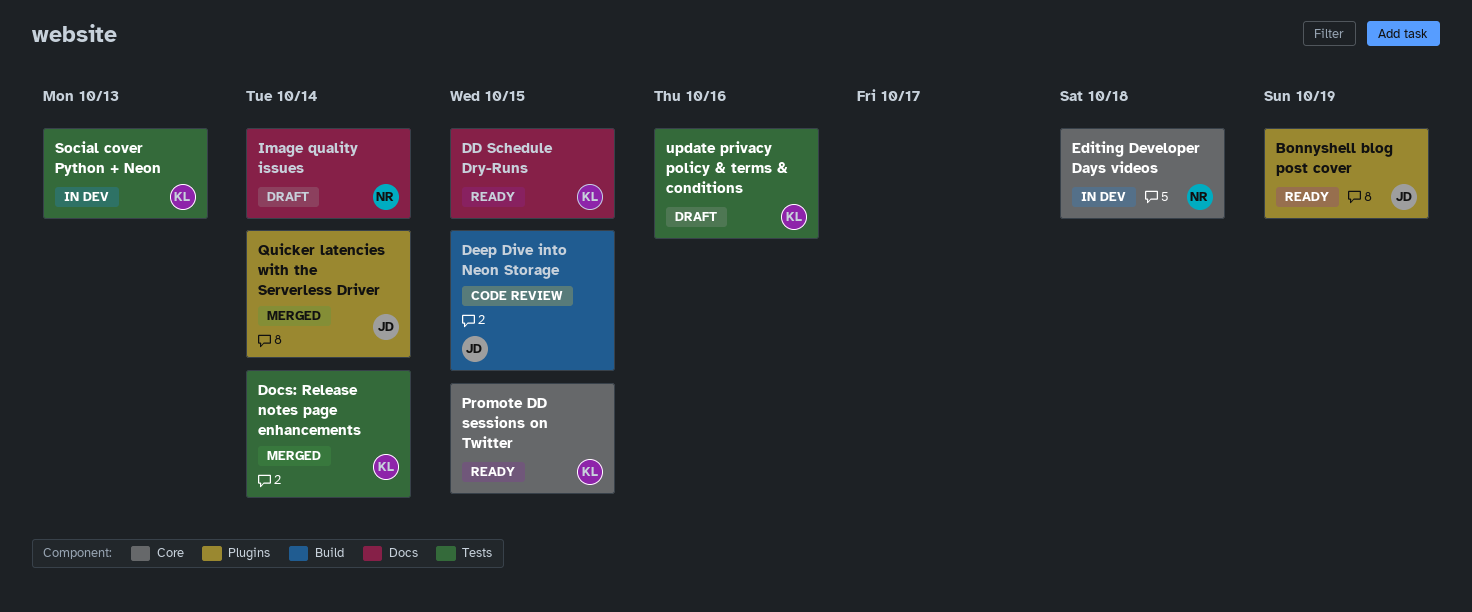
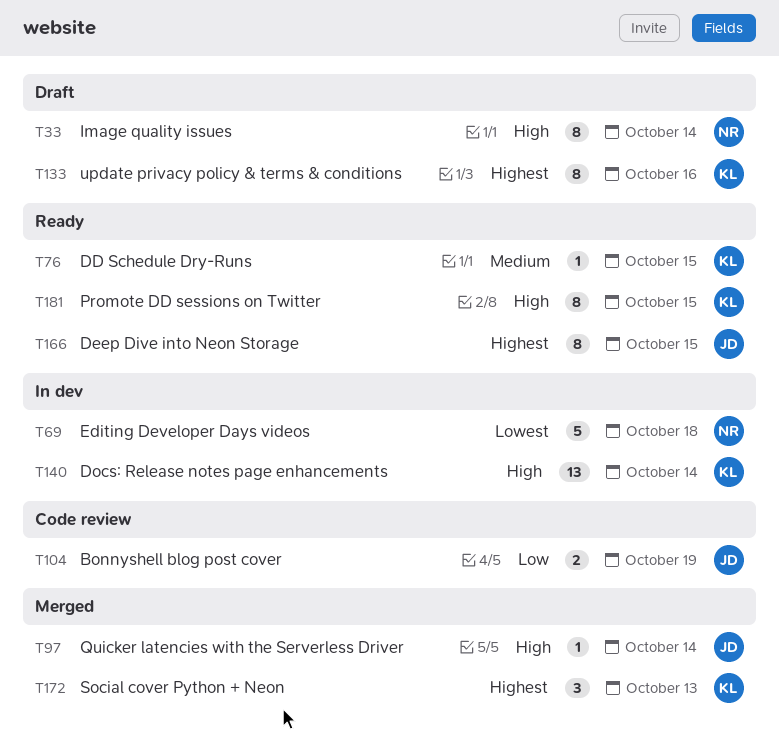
Bonnyshell blog post cover, status: Ready -> Code review
Deep Dive into Neon Storage, status: Code review -> Ready
Docs: Release notes page enhancements, status: Merged -> In dev
Social cover Python + Neon, status: In dev -> Merged

